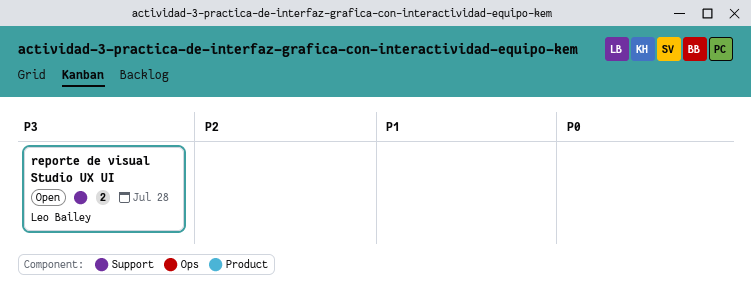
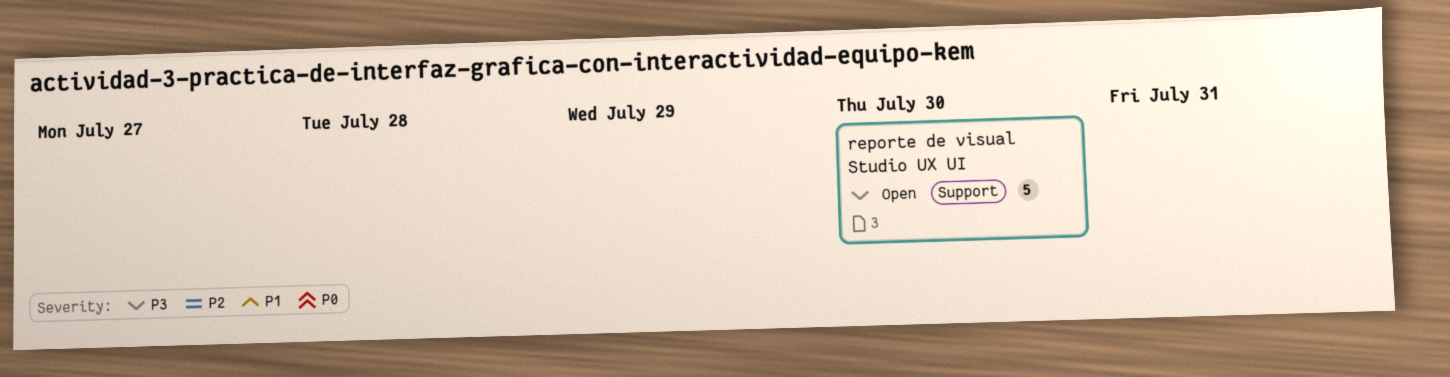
reporte de visual Studio UX UI, estimate: 2 -> 5
reporte de visual Studio UX UI, due: Jul 28 -> Jul 30

